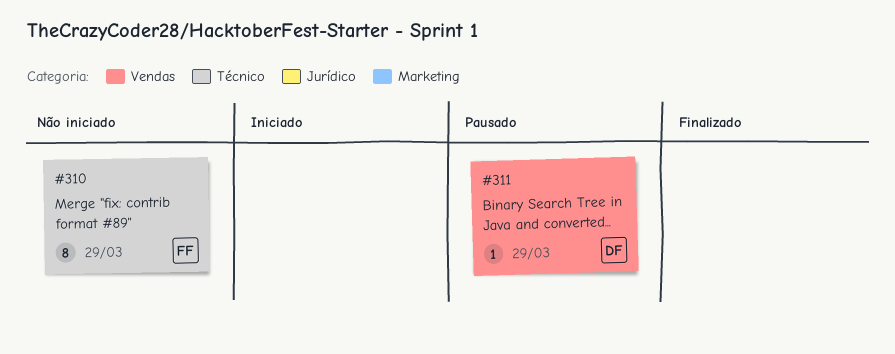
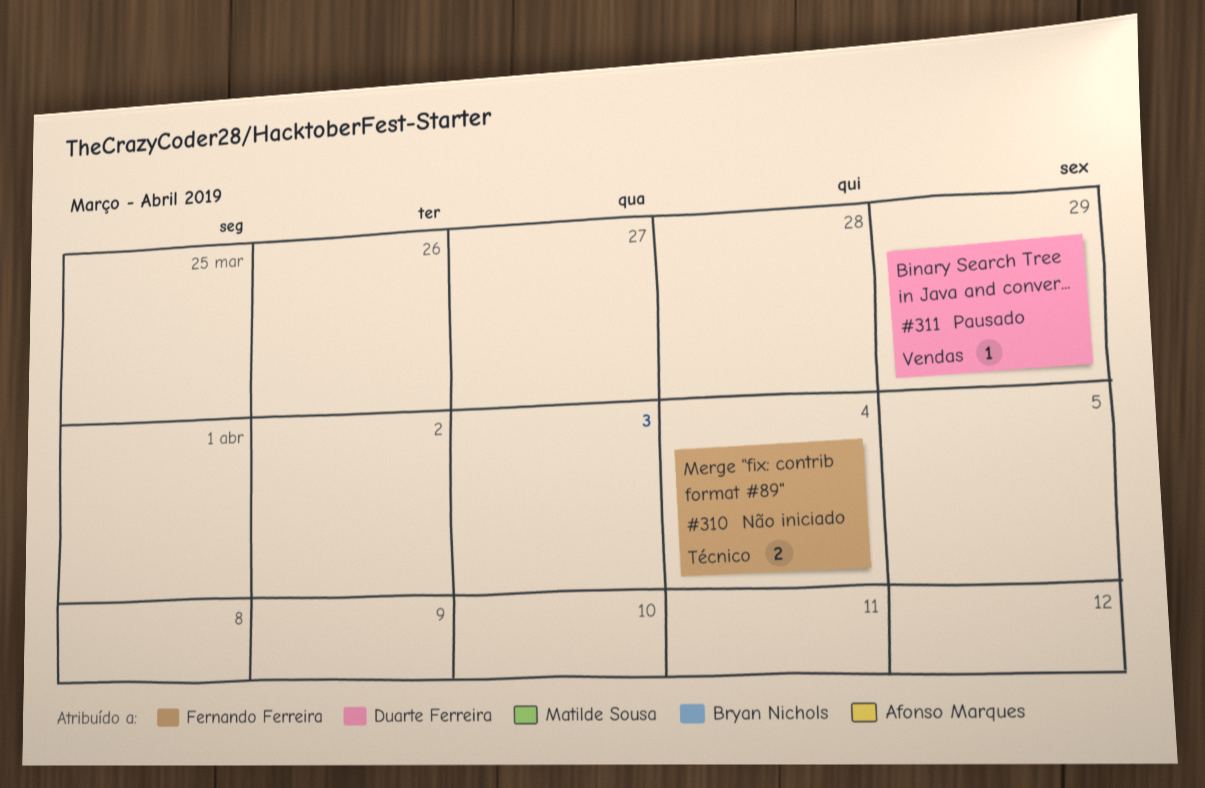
#310, estimate: 8 -> 2
#310, due: Mar 29 -> Apr 4

